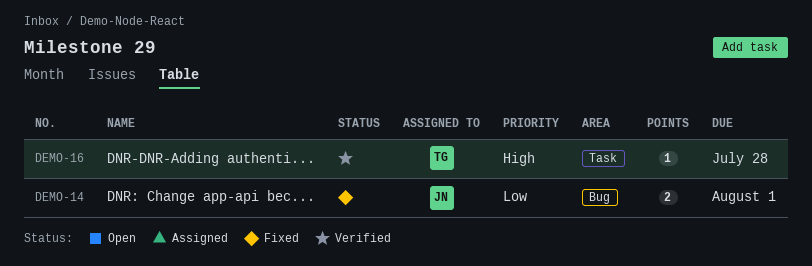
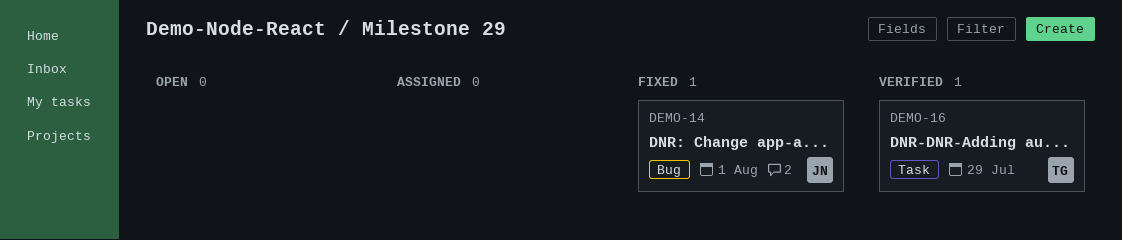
DEMO-16, due: Jul 28 -> Jul 29

